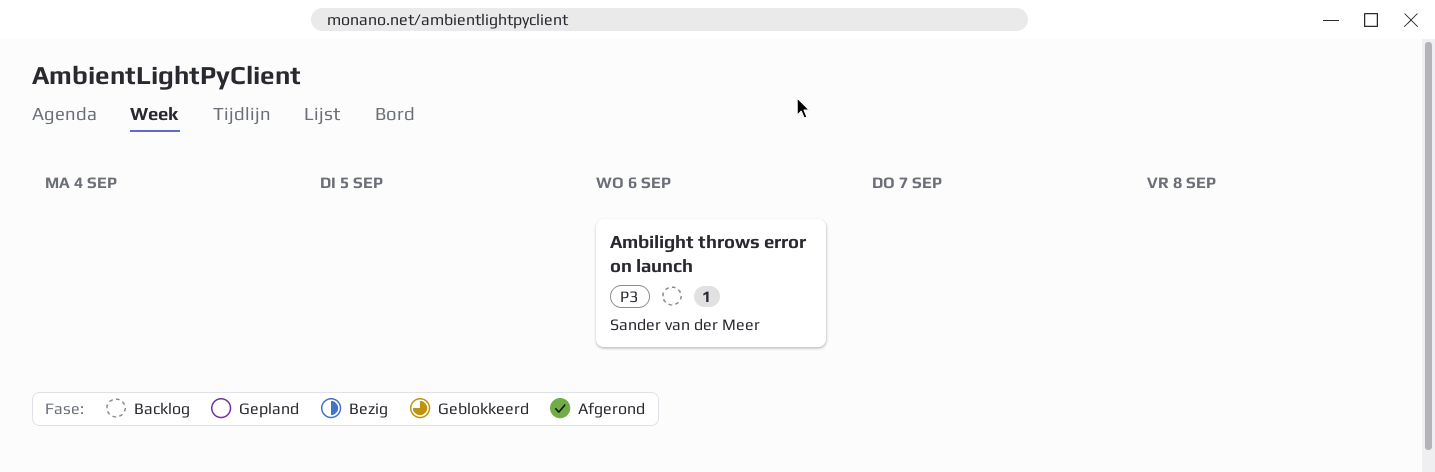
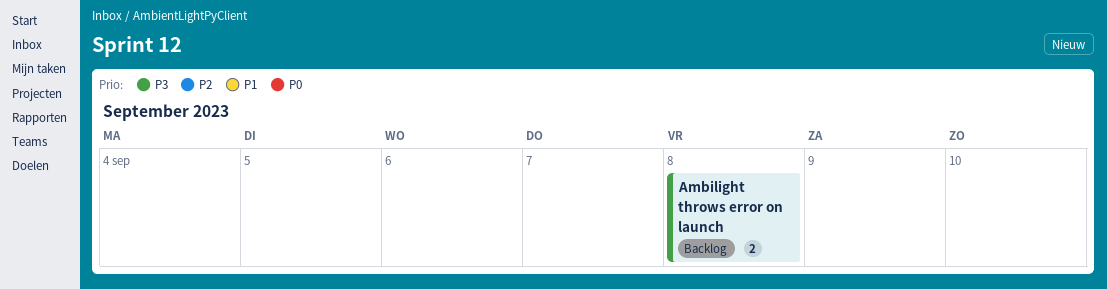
Ambilight throws error on launch, estimate: 1 -> 2
Ambilight throws error on launch, due: Sep 6 -> Sep 8

